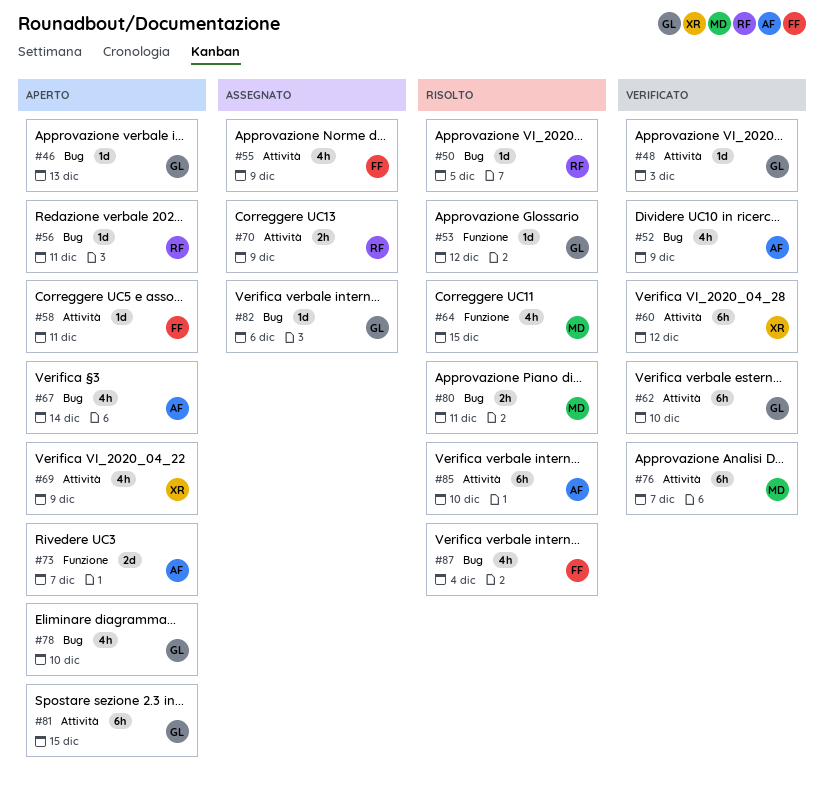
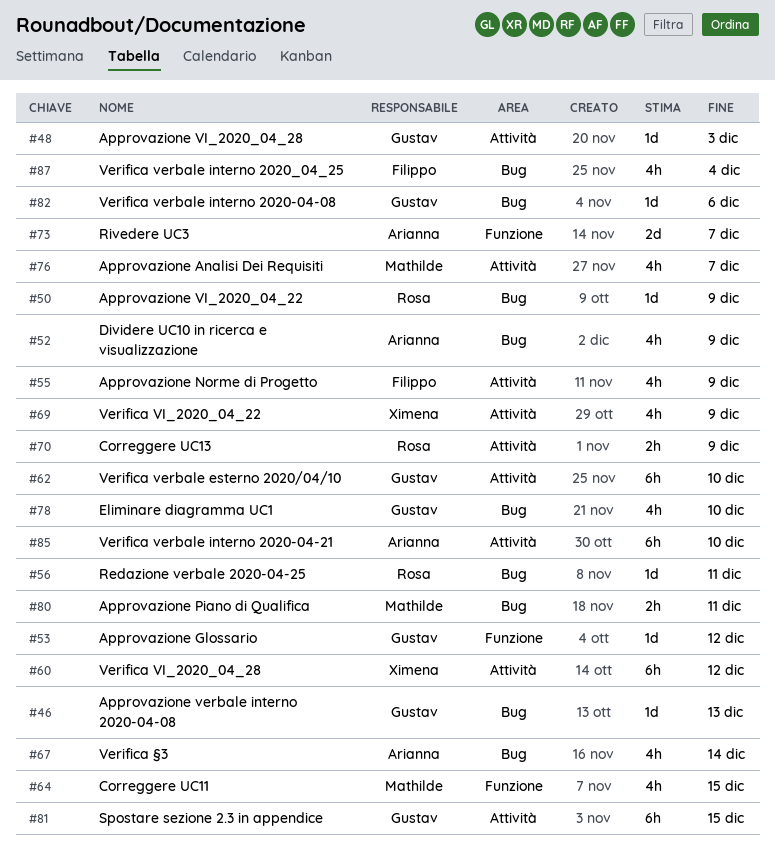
#50, due: Dec 5 -> Dec 9
#58: present -> none
#76, estimate: 6h -> 4h

